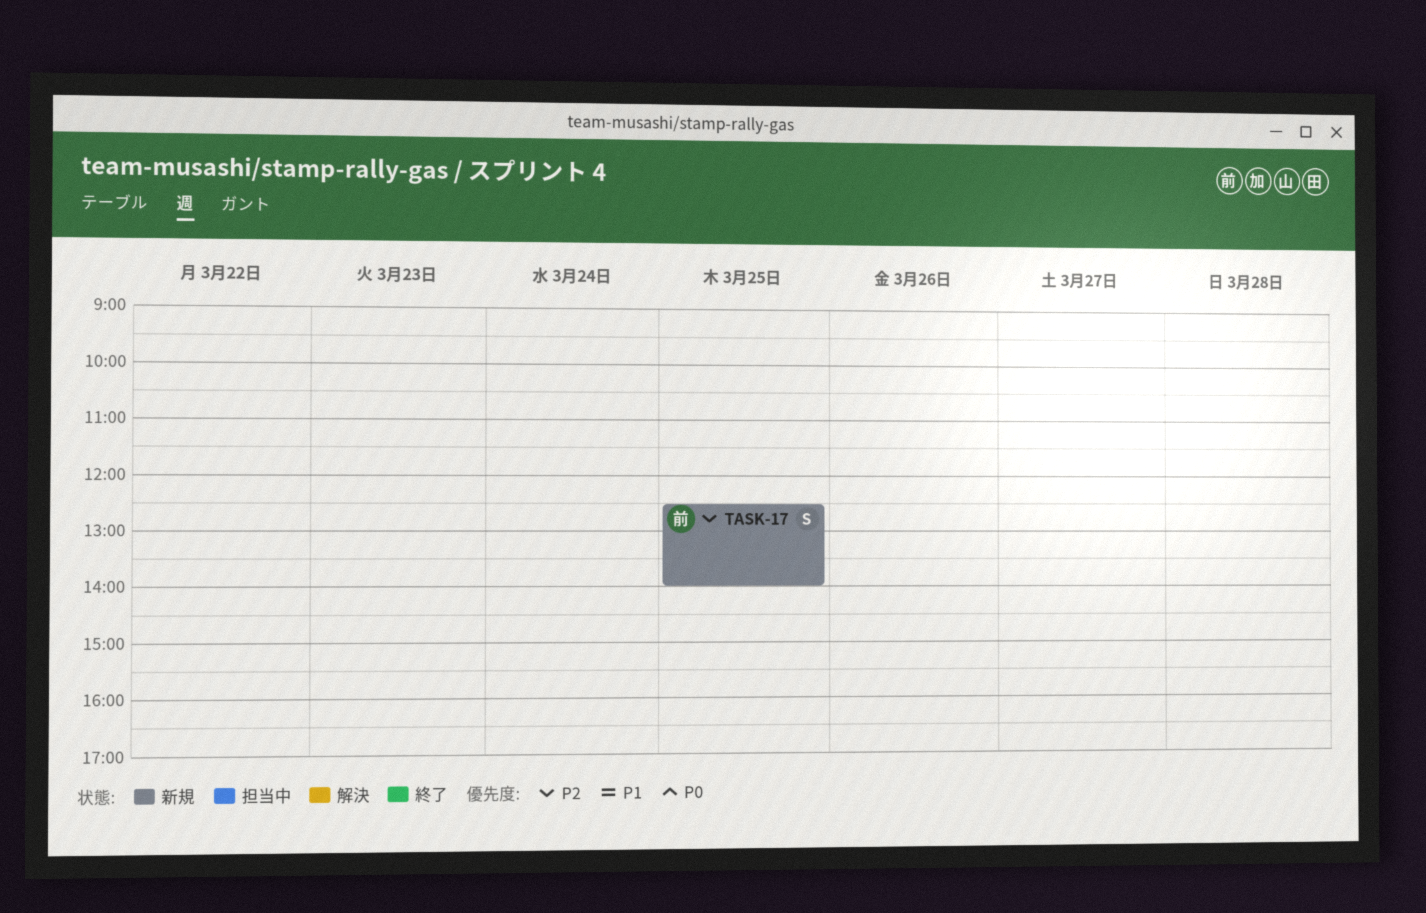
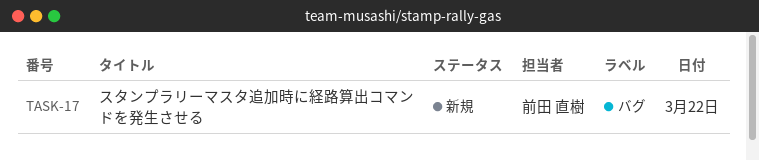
TASK-17, day: Mar 25 -> Mar 22

